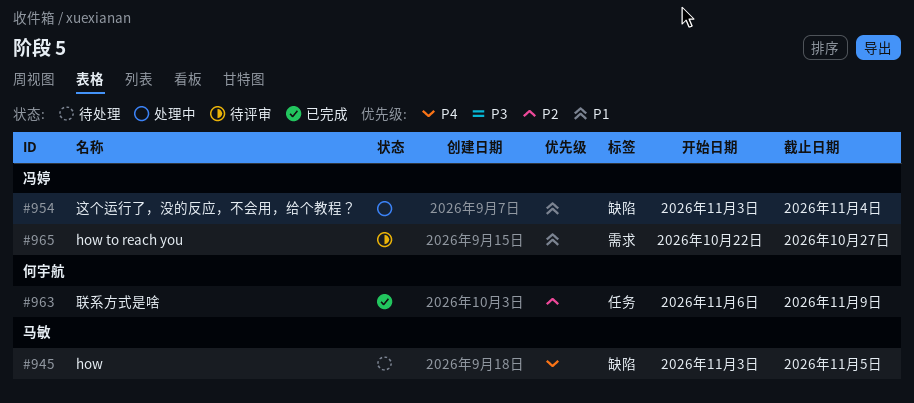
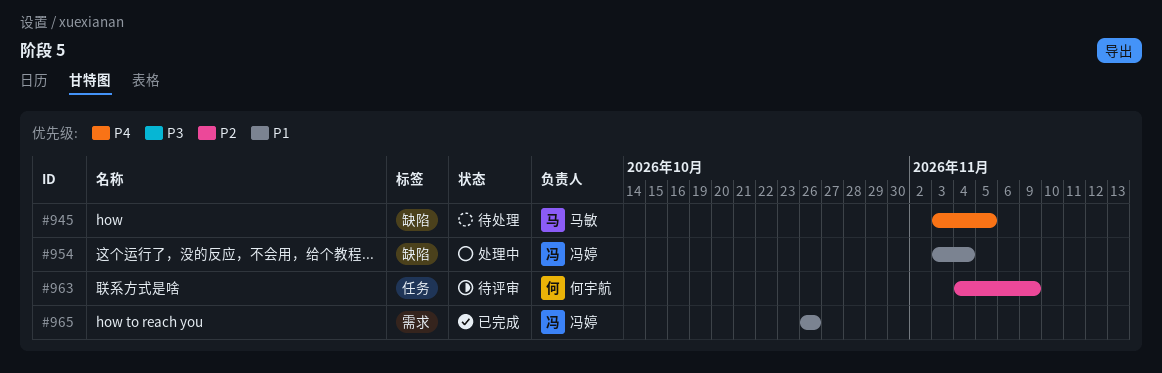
#963, status: 已完成 -> 待评审
#963, start: Nov 6 -> Nov 4
#965, status: 待评审 -> 已完成
#965, start: Oct 22 -> Oct 26
#965, due: Oct 27 -> Oct 26

